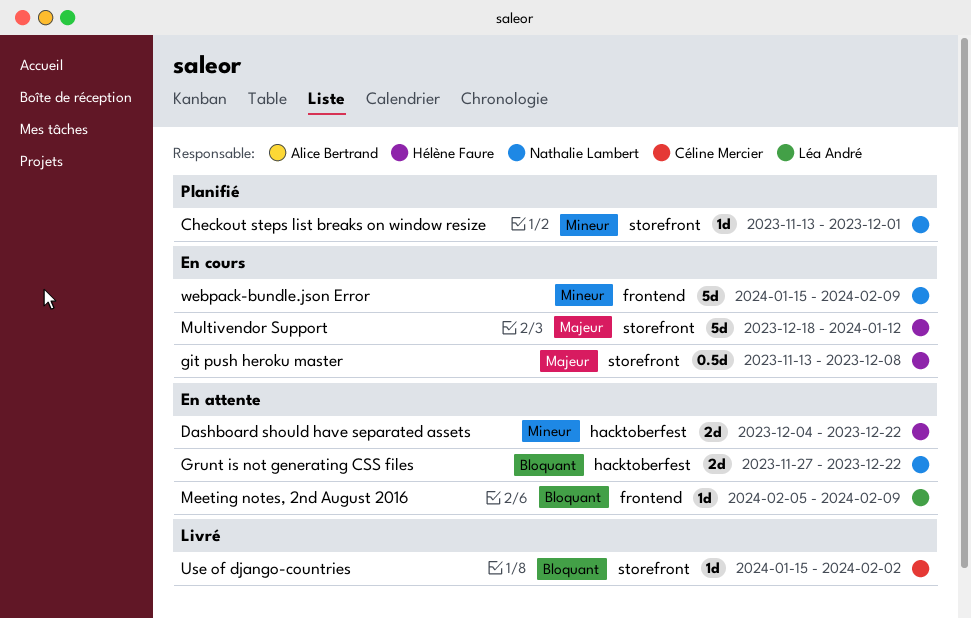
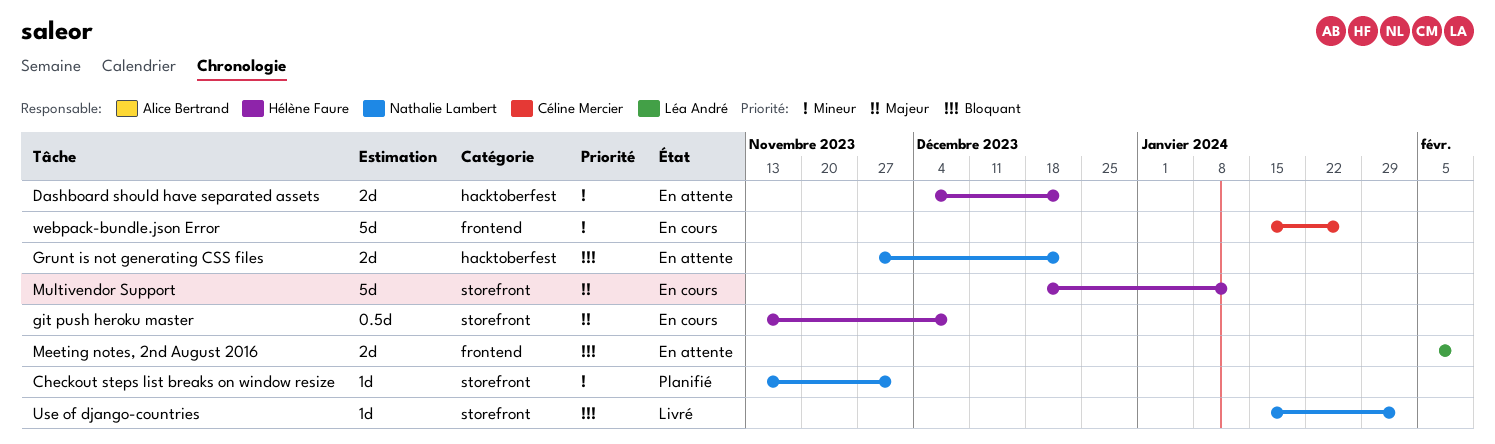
Meeting notes, 2nd August 2016, estimate: 1d -> 2d
Use of django-countries, owner: Céline Mercier -> Nathalie Lambert
webpack-bundle.json Error, owner: Nathalie Lambert -> Céline Mercier
webpack-bundle.json Error, due: Feb 9 -> Jan 26

